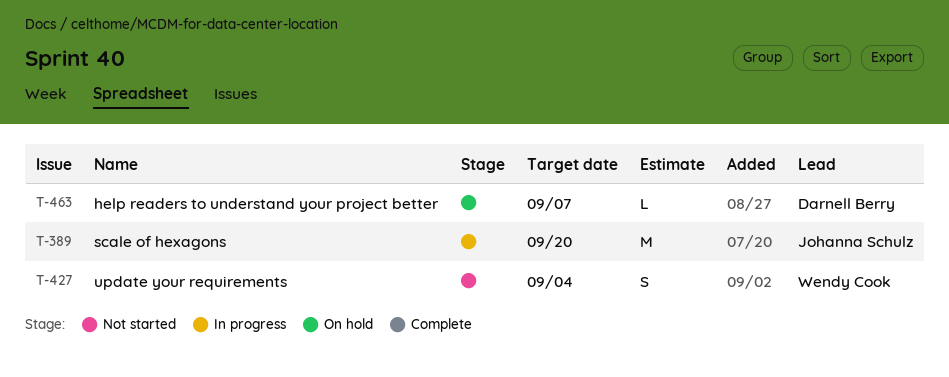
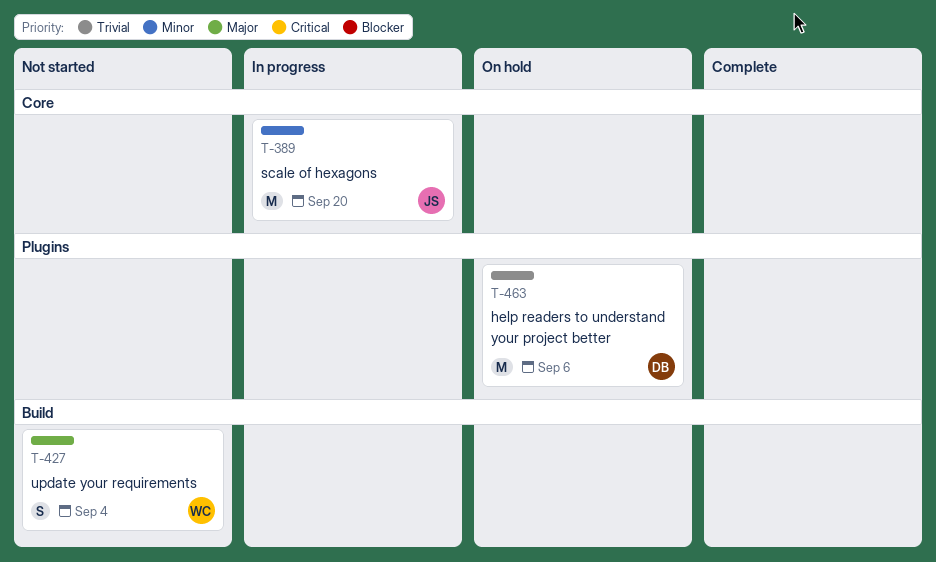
T-463, estimate: L -> M
T-463, due: Sep 7 -> Sep 6

